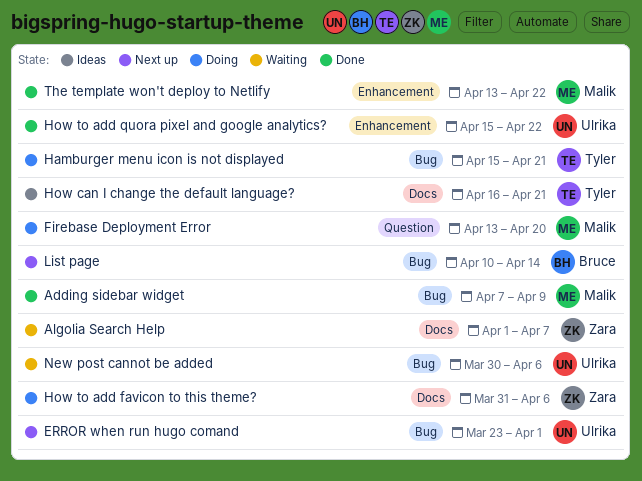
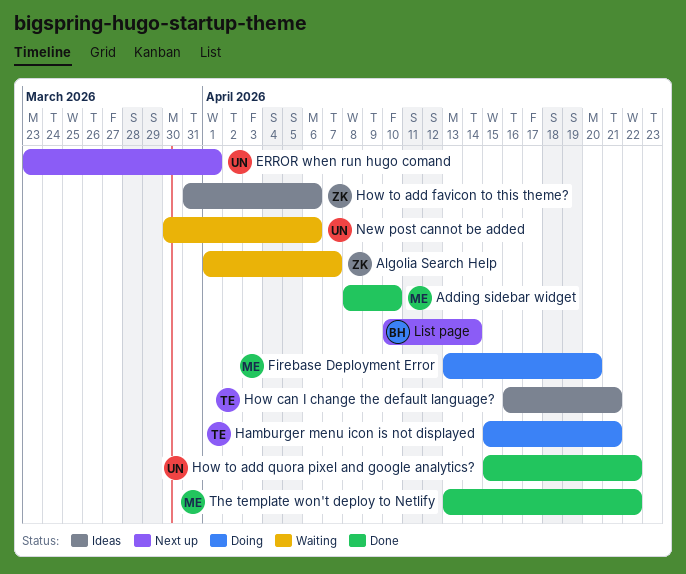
Adding sidebar widget, start: Apr 7 -> Apr 8
Adding sidebar widget, due: Apr 9 -> Apr 10
How to add favicon to this theme?, status: Doing -> Ideas

